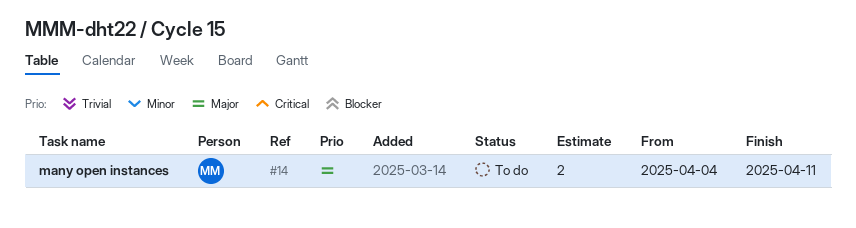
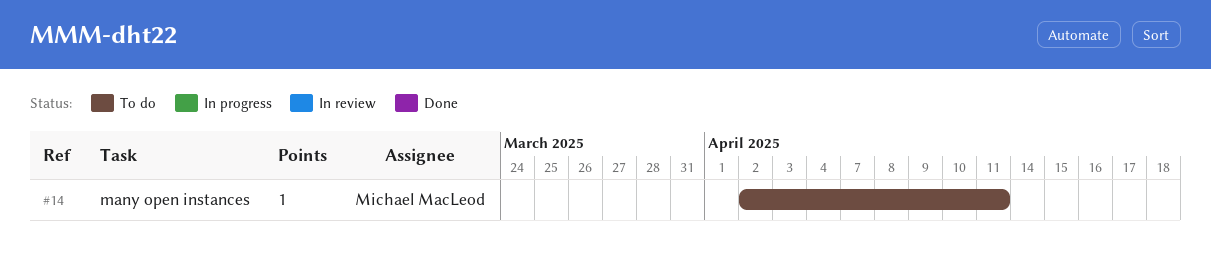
#14, estimate: 2 -> 1
#14, start: Apr 4 -> Apr 2

